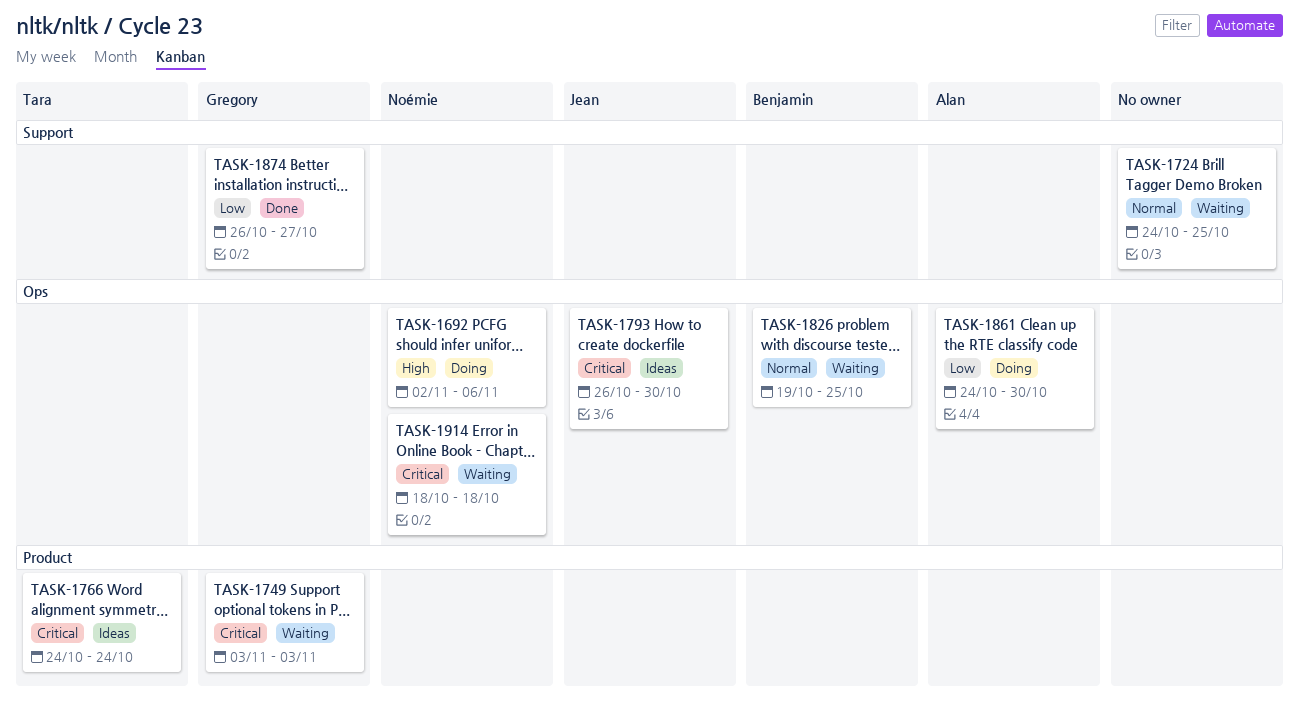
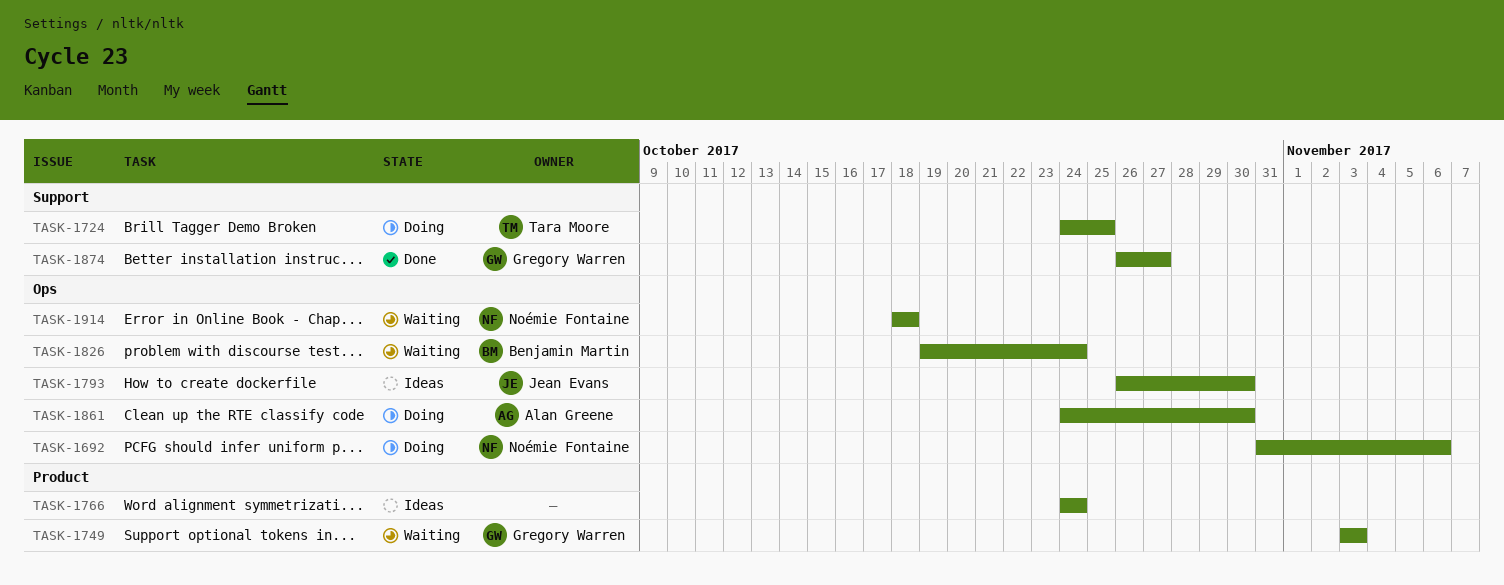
TASK-1692, start: Nov 2 -> Oct 31
TASK-1724, status: Waiting -> Doing
TASK-1724, owner: none -> Tara Moore
TASK-1766, owner: Tara Moore -> none
TASK-1826, due: Oct 25 -> Oct 24

